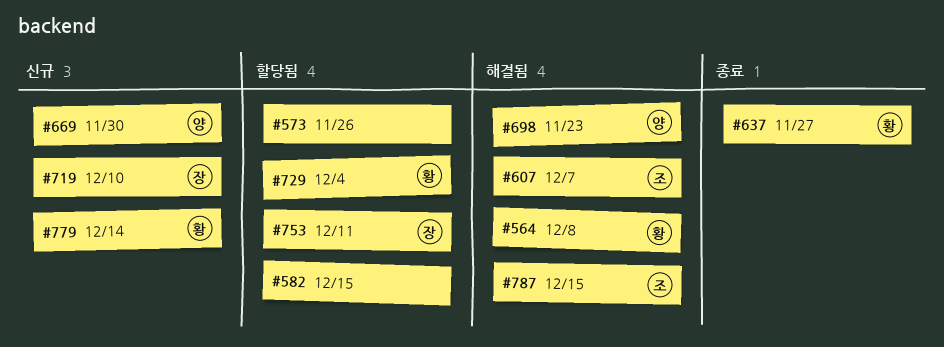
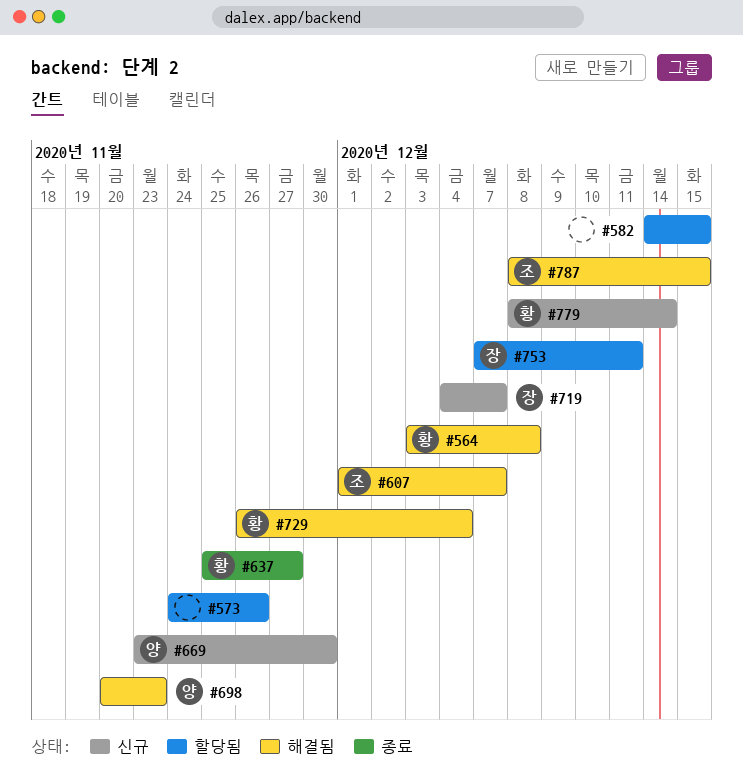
#719, due: Dec 10 -> Dec 7
#729, status: 할당됨 -> 해결됨

